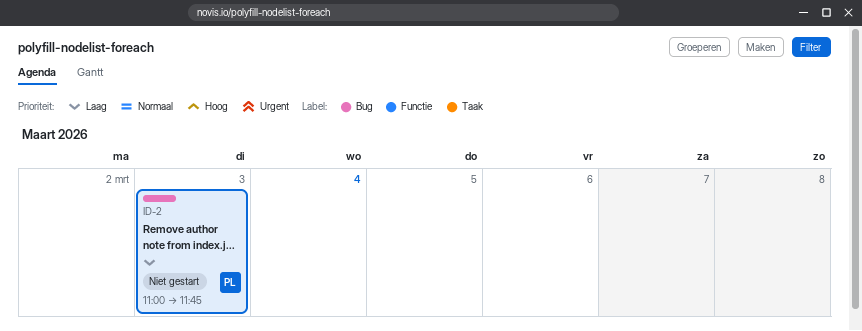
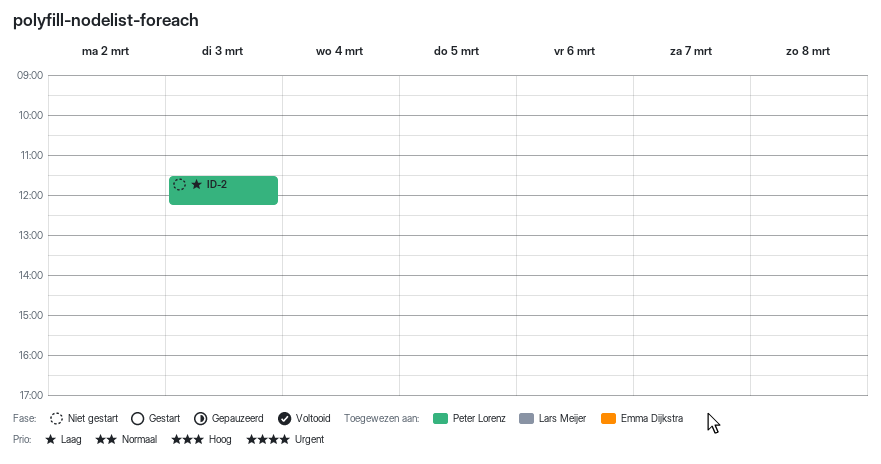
ID-2, begins: 11:00 -> 11:30
ID-2, ends: 11:45 -> 12:15

